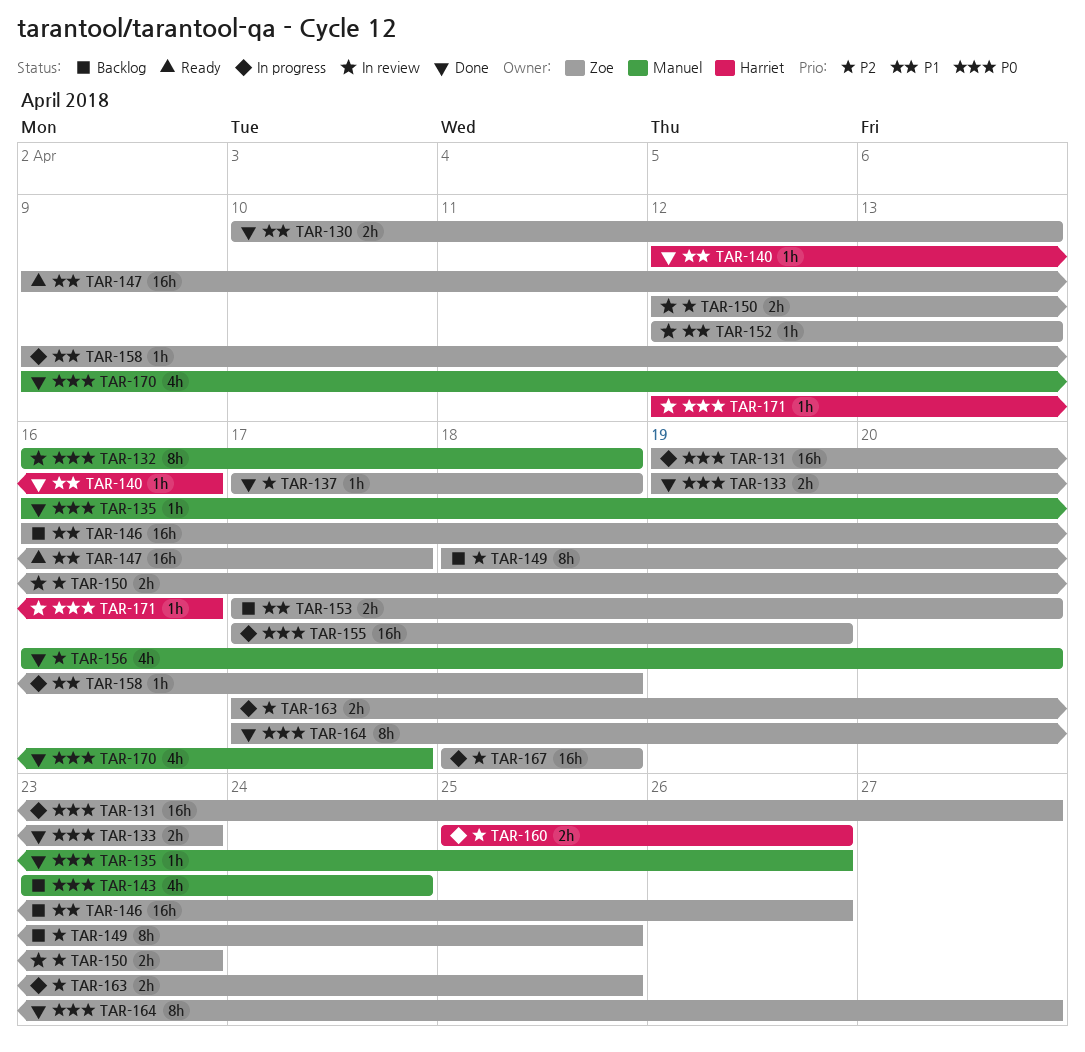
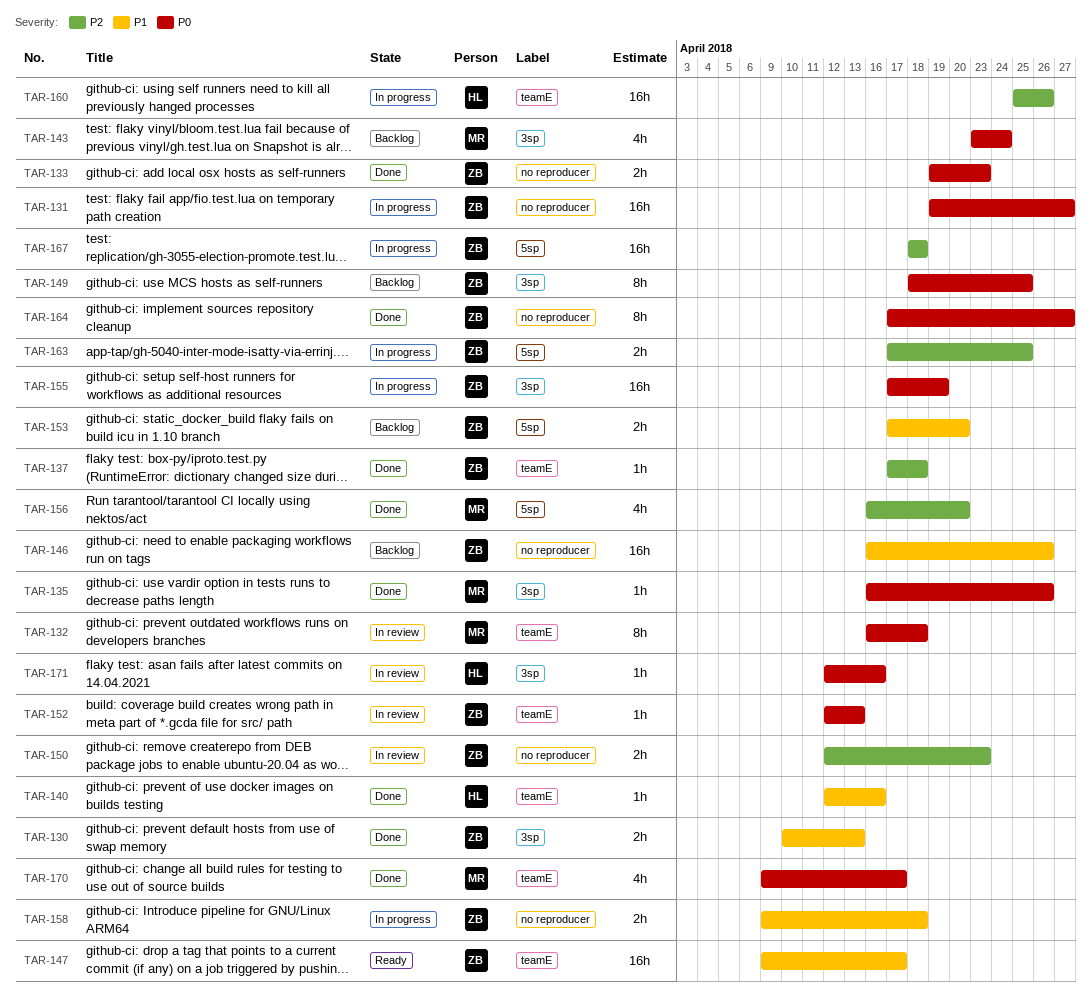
TAR-149, priority: P2 -> P0
TAR-152, priority: P1 -> P0
TAR-158, estimate: 1h -> 2h
TAR-160, estimate: 2h -> 16h

